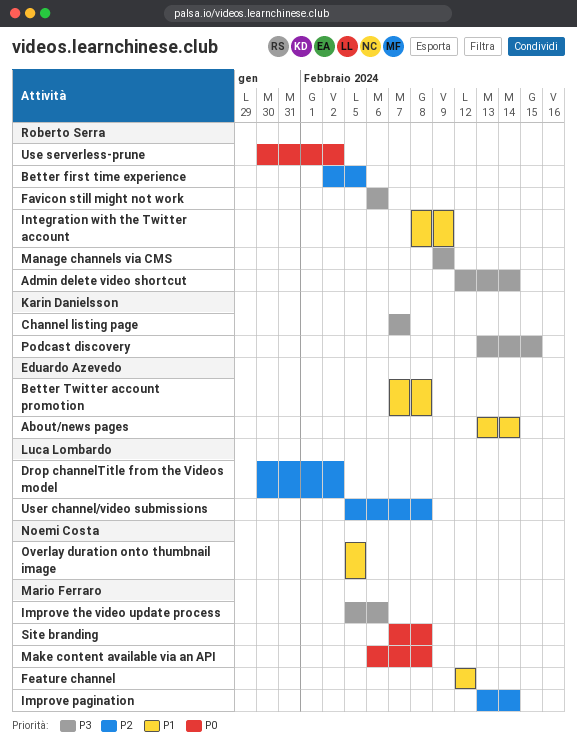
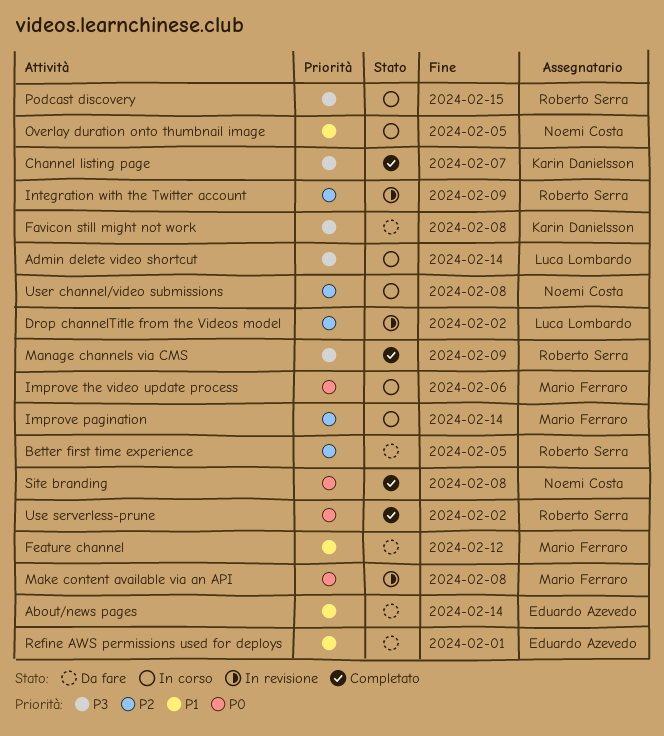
Admin delete video shortcut, owner: Roberto Serra -> Luca Lombardo
Better Twitter account promotion: present -> none
Favicon still might not work, owner: Roberto Serra -> Karin Danielsson
Favicon still might not work, due: Feb 6 -> Feb 8
Improve the video update process, priority: P3 -> P0
Integration with the Twitter account, priority: P1 -> P2
Podcast discovery, owner: Karin Danielsson -> Roberto Serra
Refine AWS permissions used for deploys: none -> present
Site branding, owner: Mario Ferraro -> Noemi Costa
User channel/video submissions, owner: Luca Lombardo -> Noemi Costa

